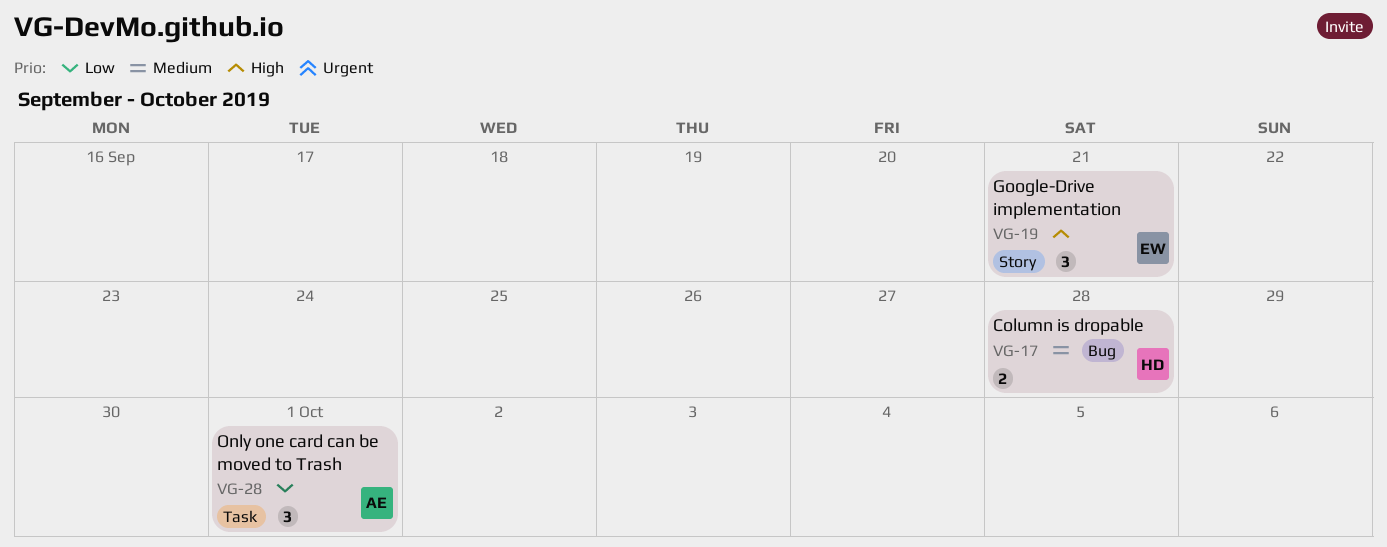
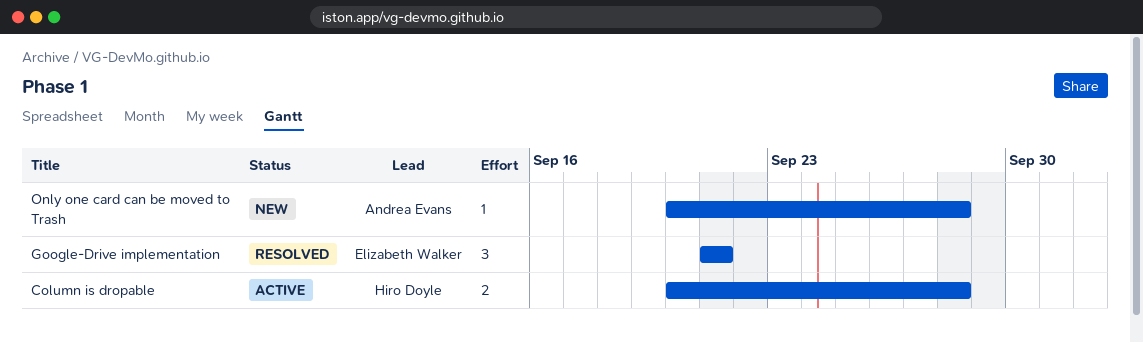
Only one card can be moved to Trash, estimate: 3 -> 1
Only one card can be moved to Trash, due: Oct 1 -> Sep 28

